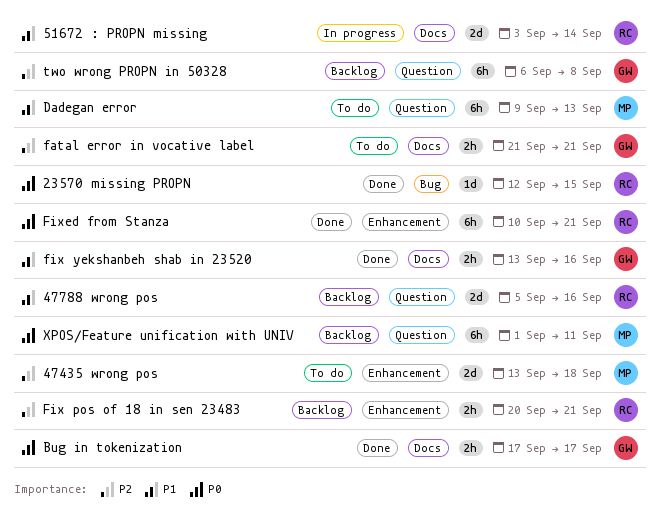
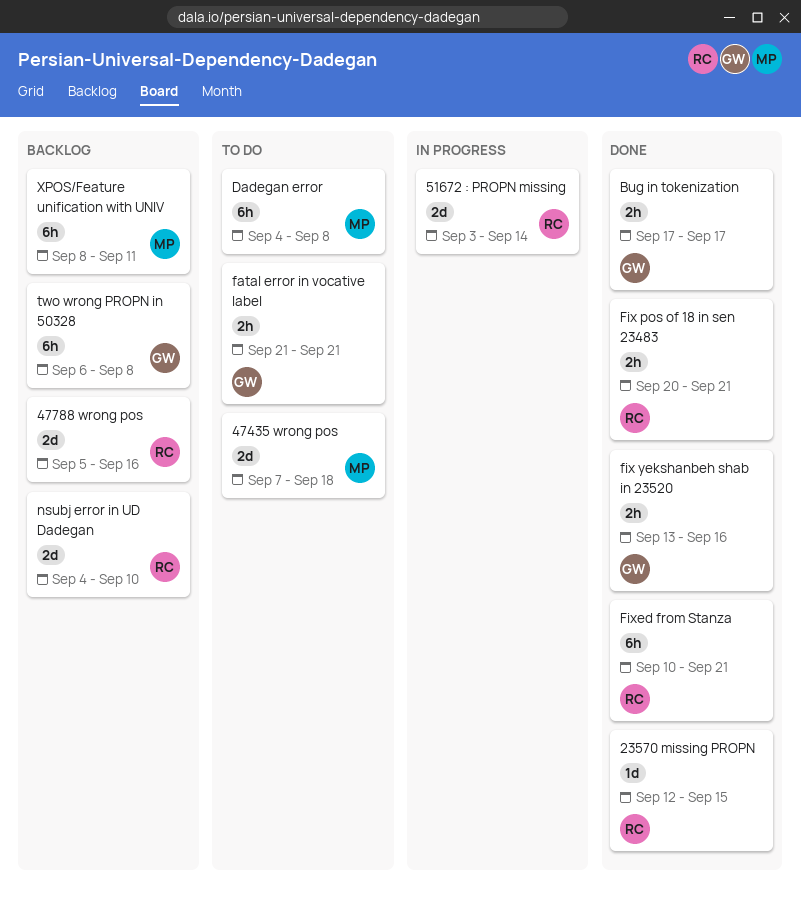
47435 wrong pos, start: Sep 13 -> Sep 7
Dadegan error, start: Sep 9 -> Sep 4
Dadegan error, due: Sep 13 -> Sep 8
Fix pos of 18 in sen 23483, status: Backlog -> Done
nsubj error in UD Dadegan: none -> present
XPOS/Feature unification with UNIV, start: Sep 1 -> Sep 8

